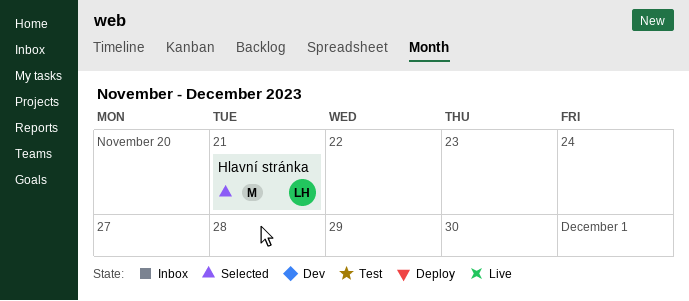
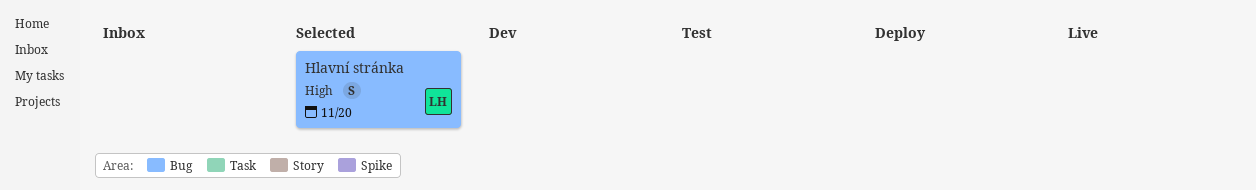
Hlavní stránka, estimate: M -> S
Hlavní stránka, due: Nov 21 -> Nov 20

